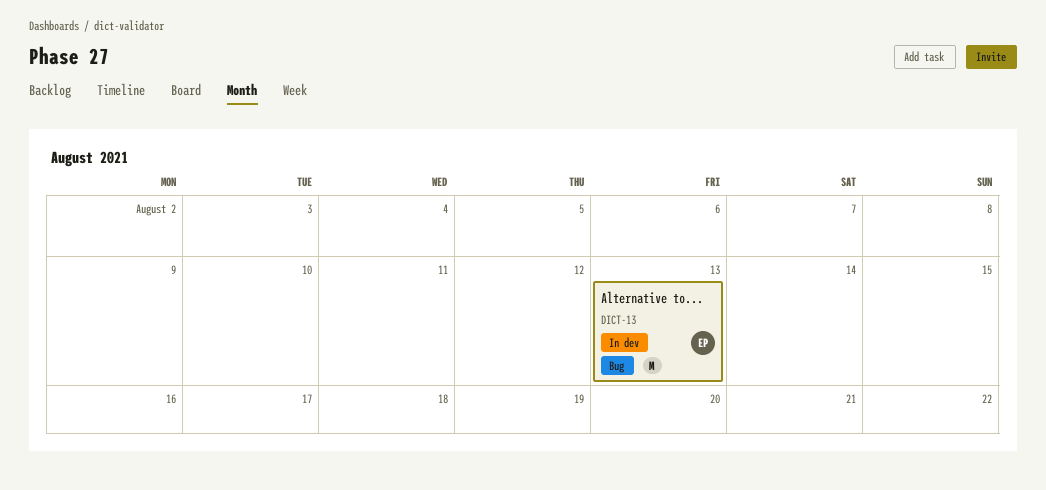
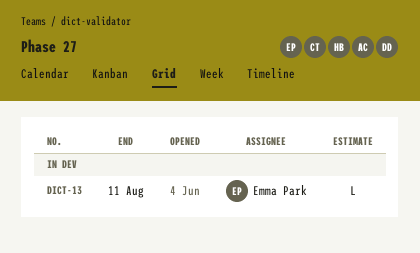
DICT-13, estimate: M -> L
DICT-13, due: Aug 13 -> Aug 11

